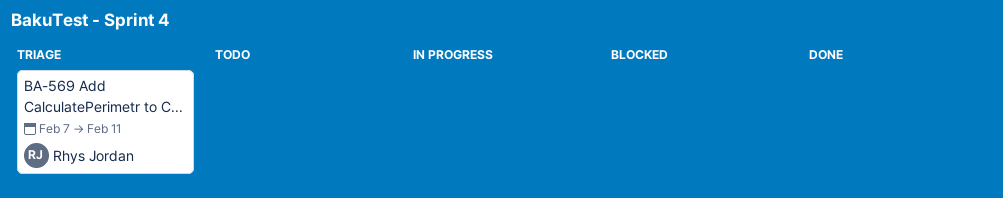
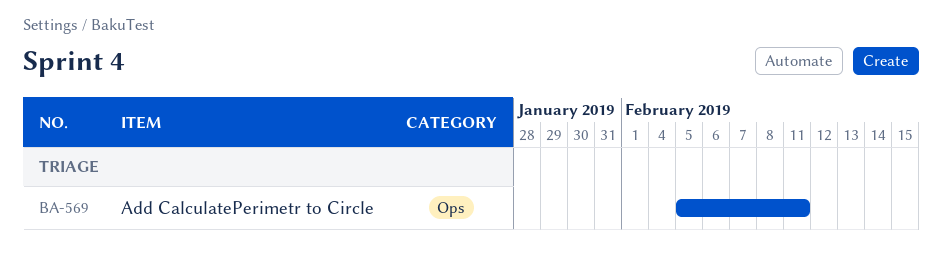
BA-569, start: Feb 7 -> Feb 5

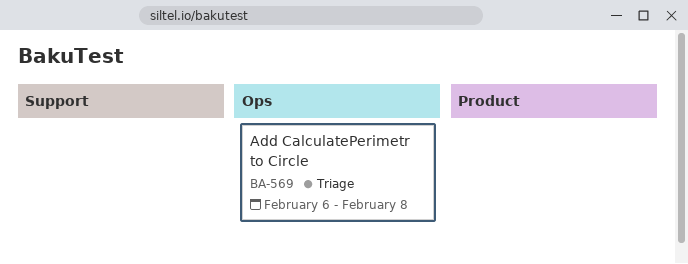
BA-569, start: Feb 5 -> Feb 6
BA-569, due: Feb 11 -> Feb 8

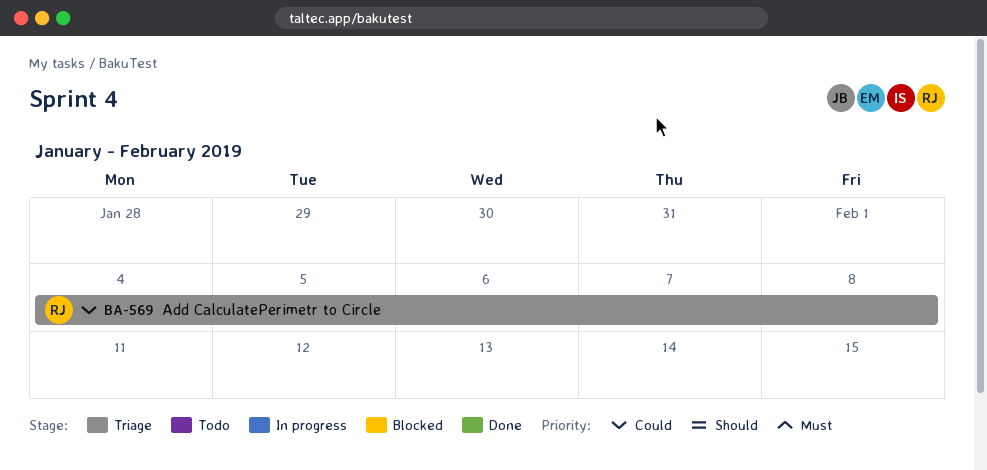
BA-569, start: Feb 6 -> Feb 4

